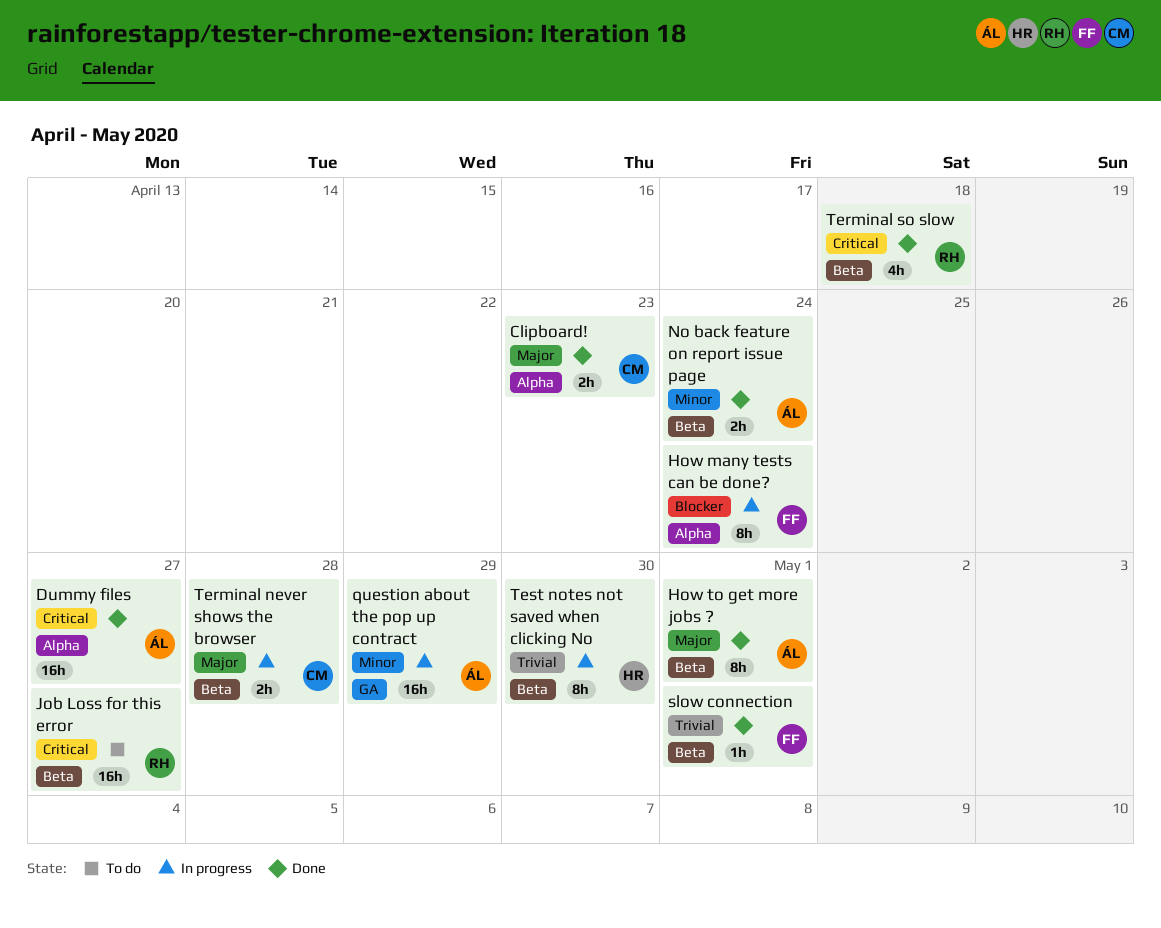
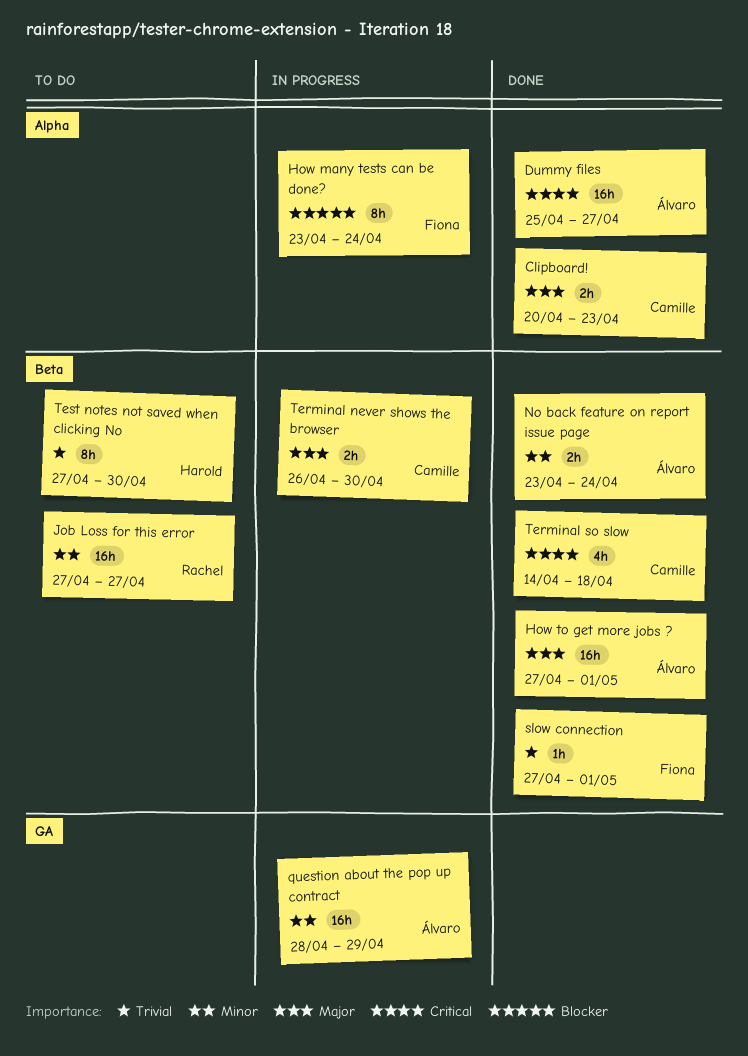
How to get more jobs ?, estimate: 8h -> 16h
Job Loss for this error, priority: Critical -> Minor
Terminal never shows the browser, due: Apr 28 -> Apr 30
Terminal so slow, owner: Rachel -> Camille
Test notes not saved when clicking No, status: In progress -> To do

